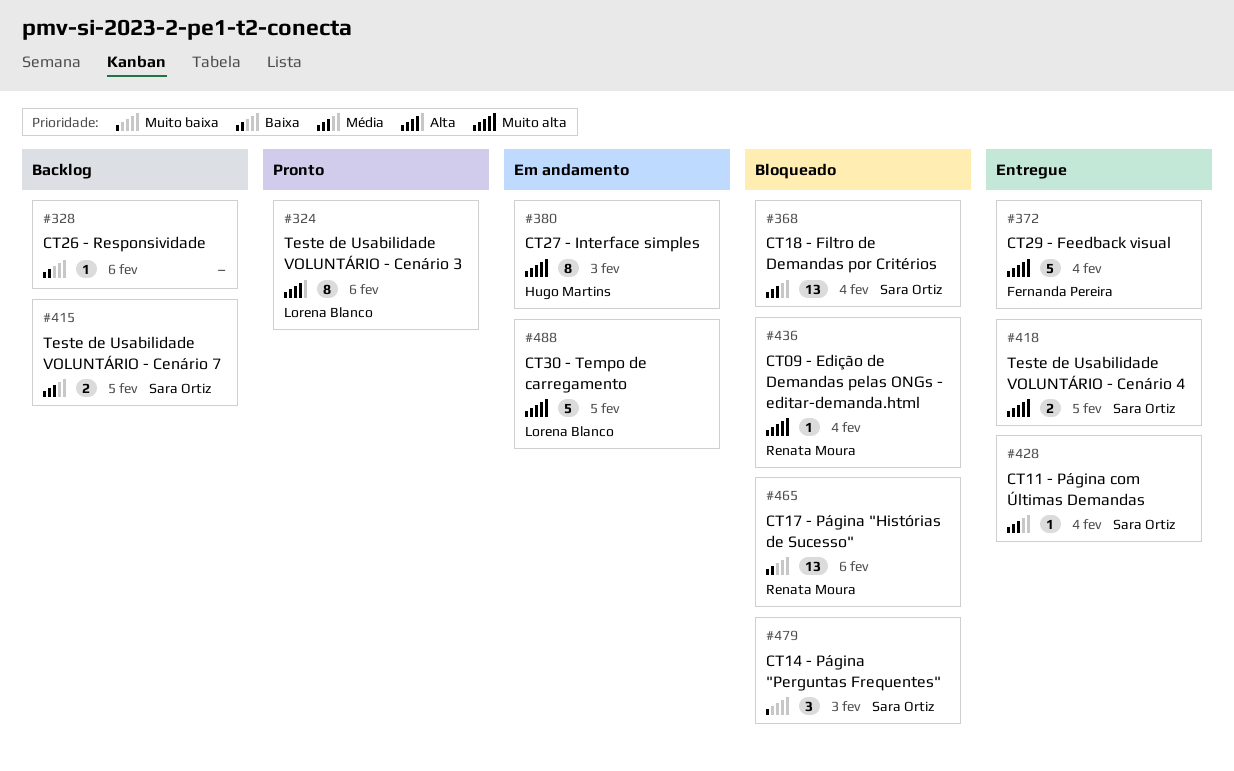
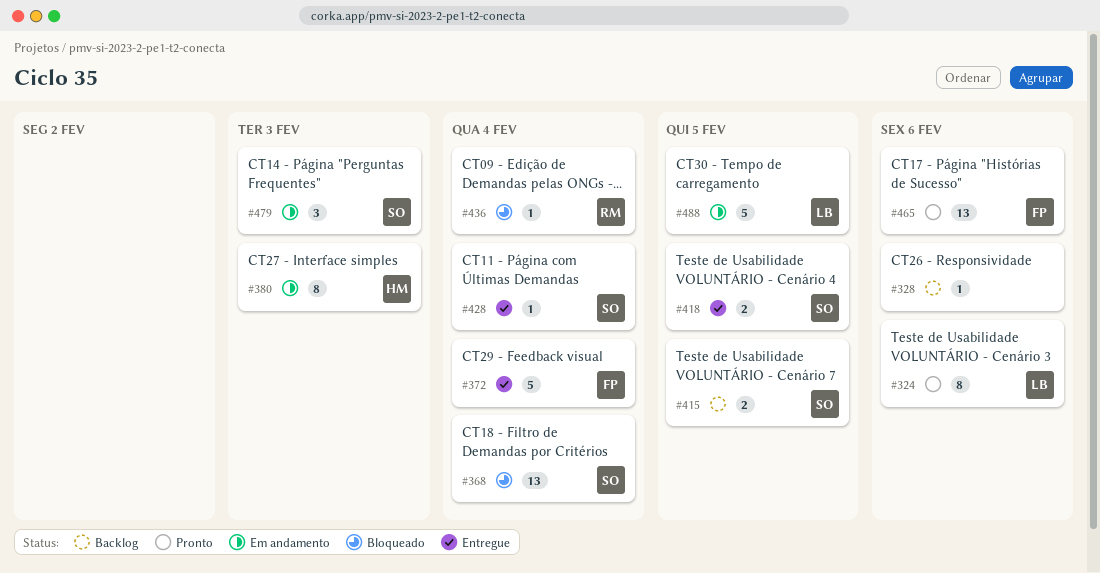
#465, status: Bloqueado -> Pronto
#465, owner: Renata Moura -> Fernanda Pereira
#479, status: Bloqueado -> Em andamento

